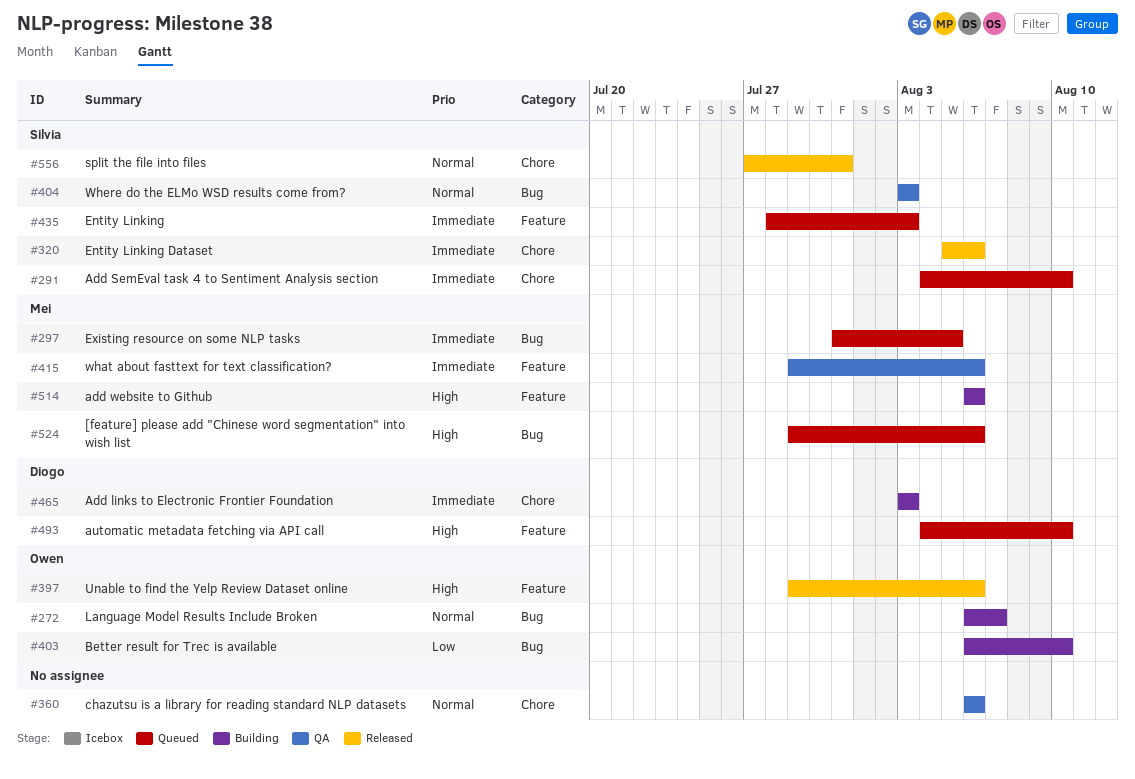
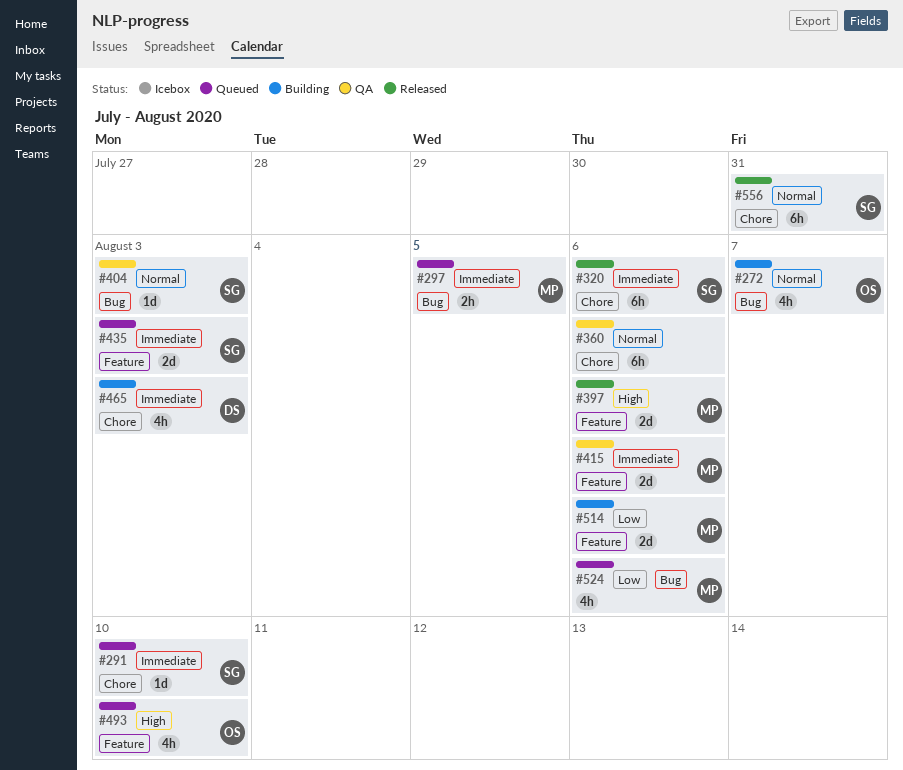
#397, owner: Owen -> Mei
#403: present -> none
#493, owner: Diogo -> Owen
#514, priority: High -> Low
#524, priority: High -> Low

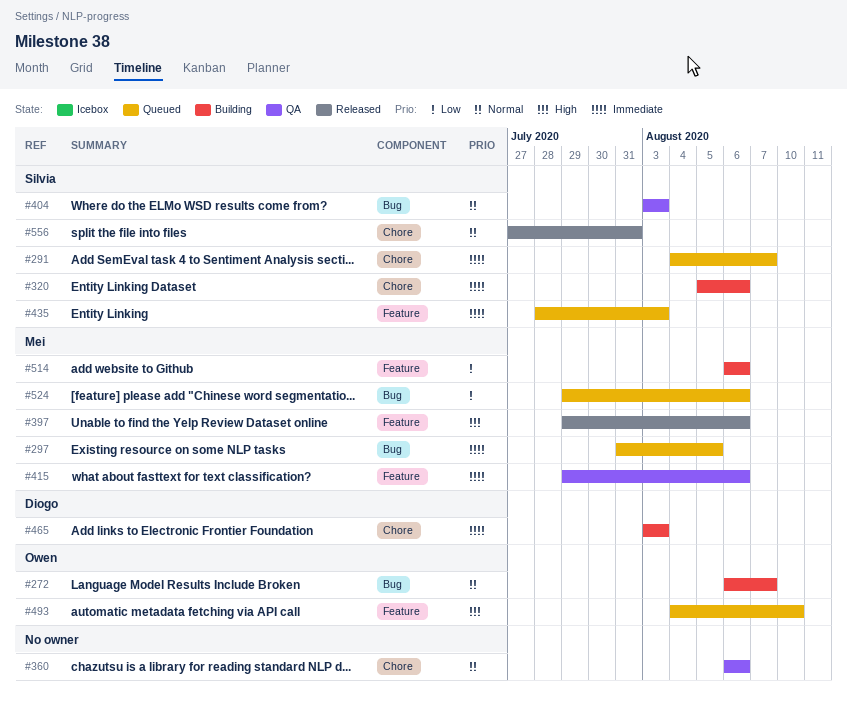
#291, due: Aug 10 -> Aug 7
#320, status: Released -> Building

